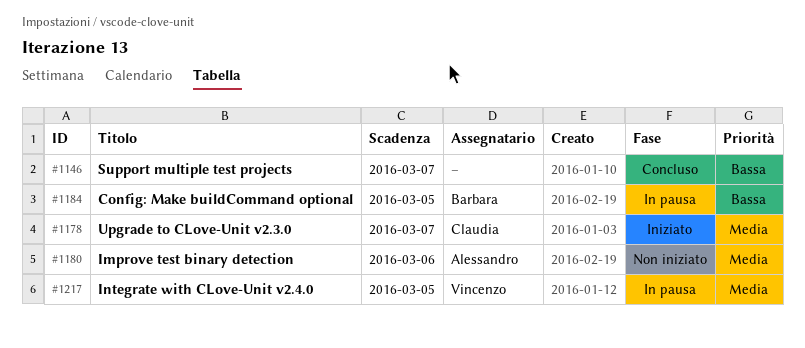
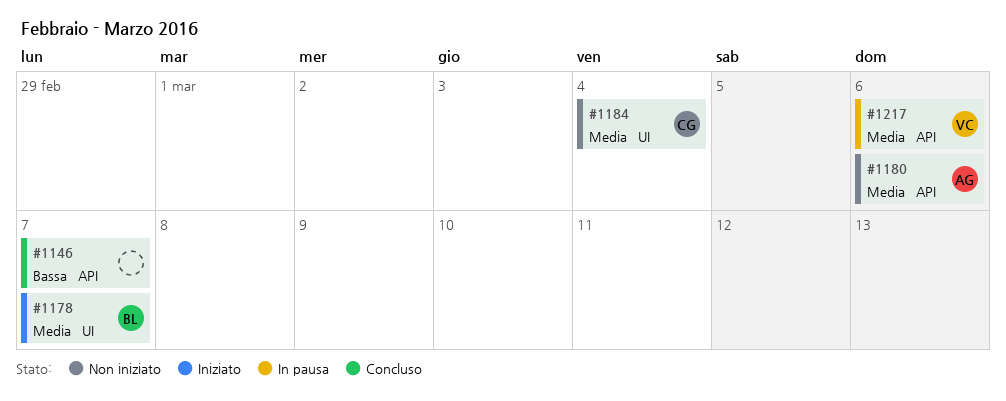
#1178, owner: Claudia -> Barbara
#1184, status: In pausa -> Non iniziato
#1184, owner: Barbara -> Claudia
#1184, priority: Bassa -> Media
#1184, due: Mar 5 -> Mar 4
#1217, due: Mar 5 -> Mar 6

